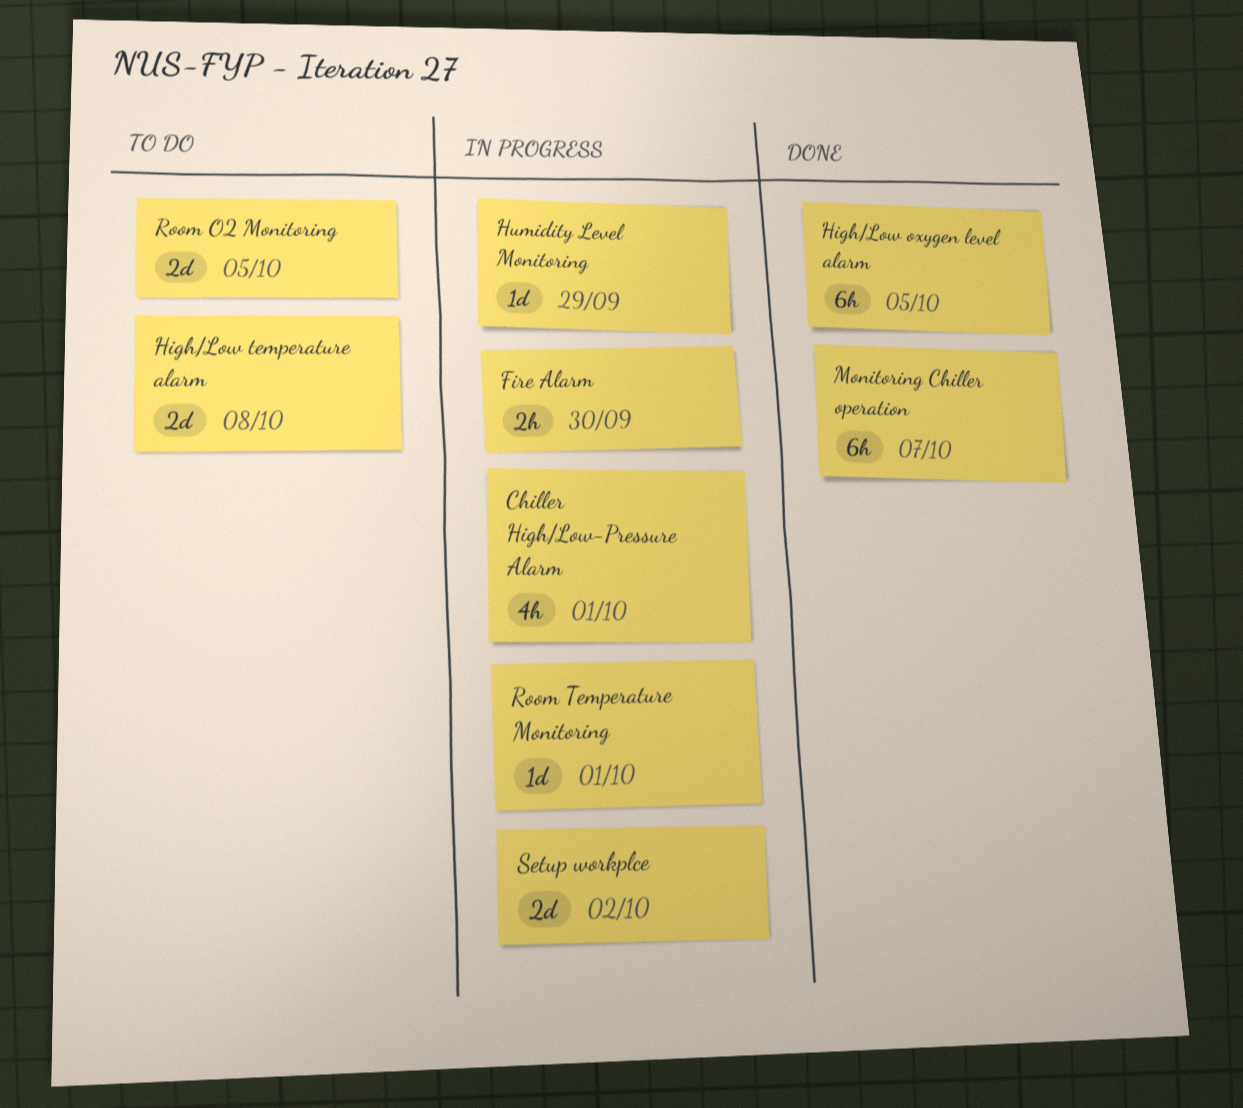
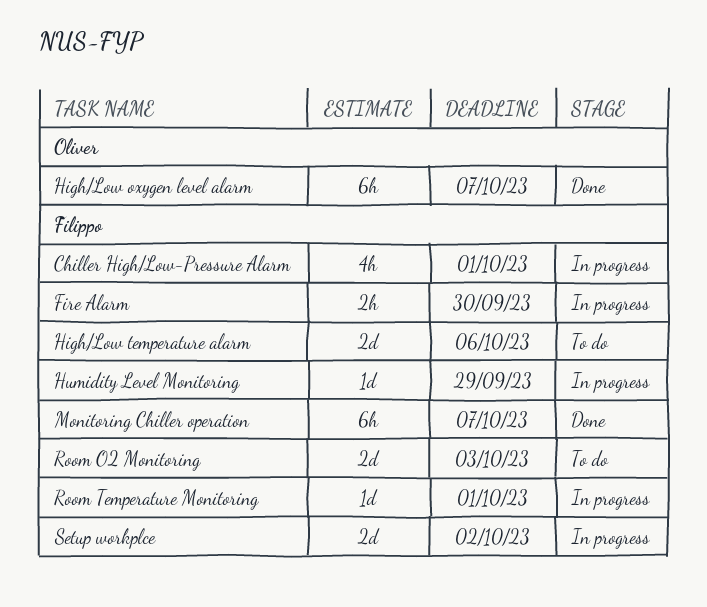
High/Low oxygen level alarm, due: Oct 5 -> Oct 7
High/Low temperature alarm, due: Oct 8 -> Oct 6
Room O2 Monitoring, due: Oct 5 -> Oct 3

